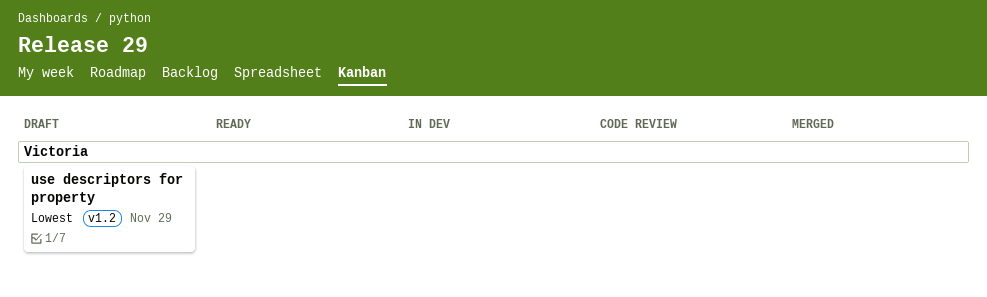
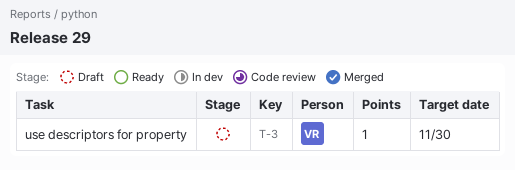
use descriptors for property, due: Nov 29 -> Nov 30

